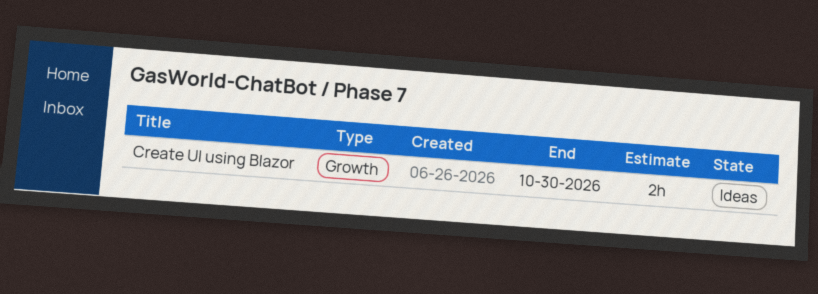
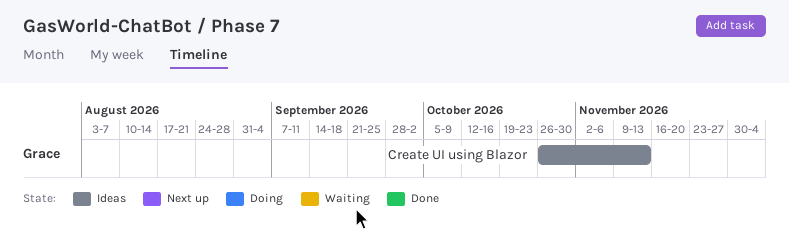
Create UI using Blazor, due: Oct 30 -> Nov 13

